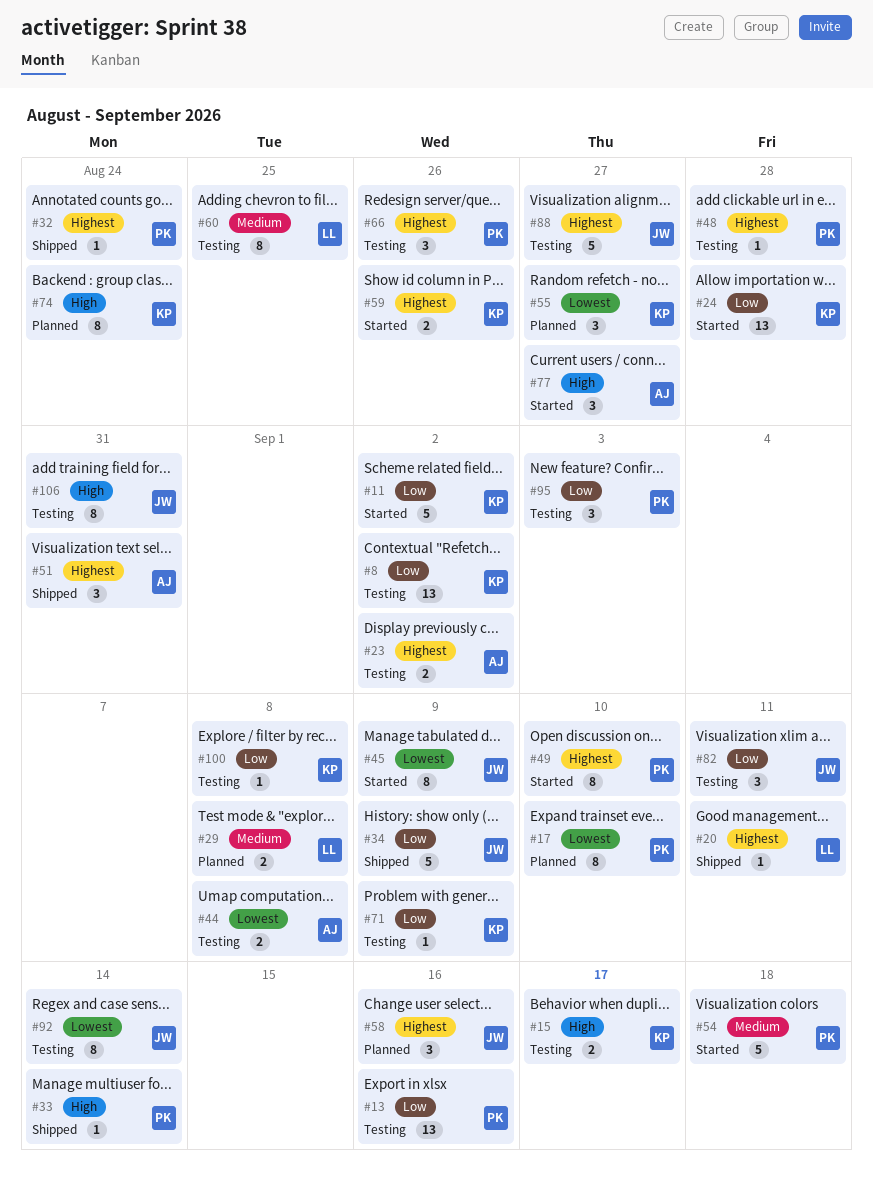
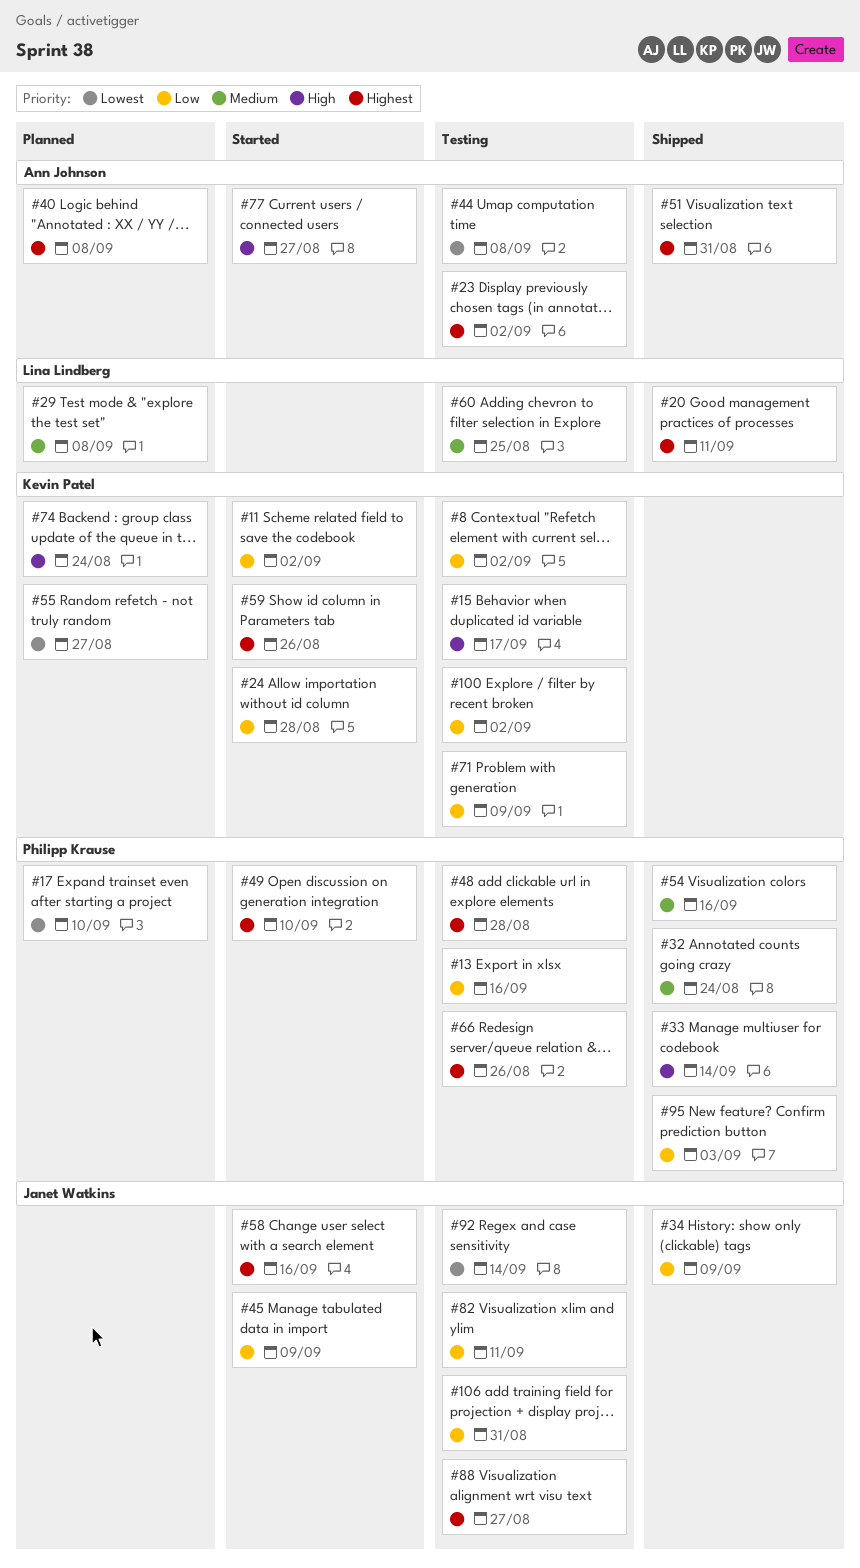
#32, priority: Highest -> Medium
#40: none -> present
#45, priority: Lowest -> Low
#54, status: Started -> Shipped
#54, due: Sep 18 -> Sep 16
#58, status: Planned -> Started
#95, status: Testing -> Shipped
#100, due: Sep 8 -> Sep 2
#106, priority: High -> Low

